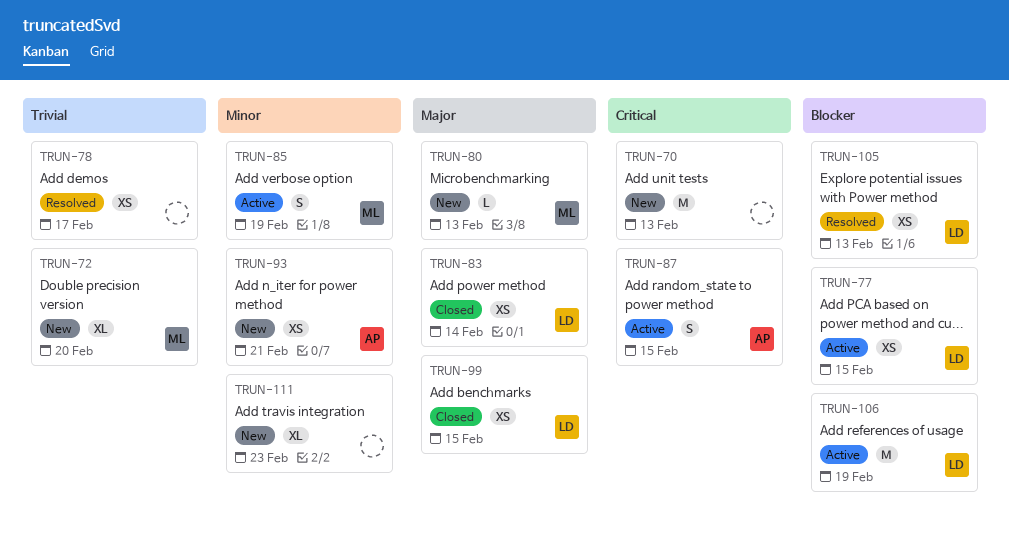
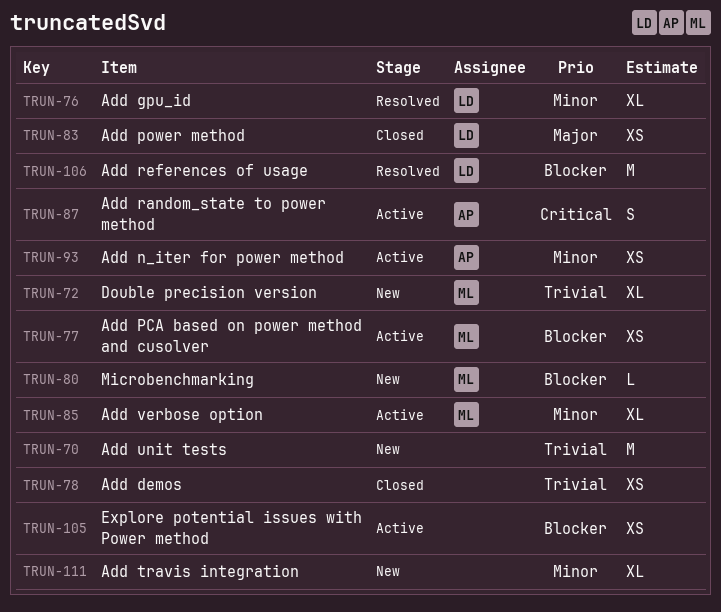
TRUN-70, priority: Critical -> Trivial
TRUN-76: none -> present
TRUN-77, owner: LD -> ML
TRUN-78, status: Resolved -> Closed
TRUN-80, priority: Major -> Blocker
TRUN-85, estimate: S -> XL
TRUN-93, status: New -> Active
TRUN-99: present -> none
TRUN-105, status: Resolved -> Active
TRUN-105, owner: LD -> none
TRUN-106, status: Active -> Resolved

